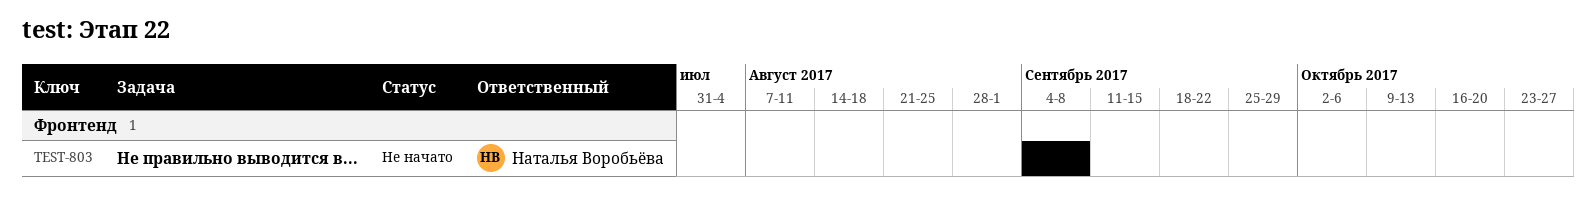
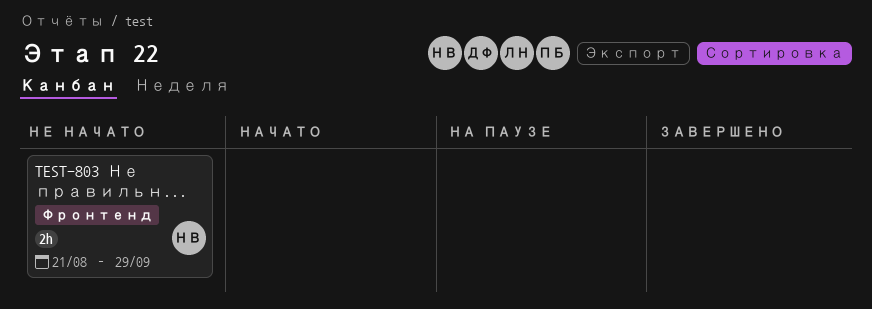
TEST-803, start: Sep 4 -> Aug 21
TEST-803, due: Sep 8 -> Sep 29

